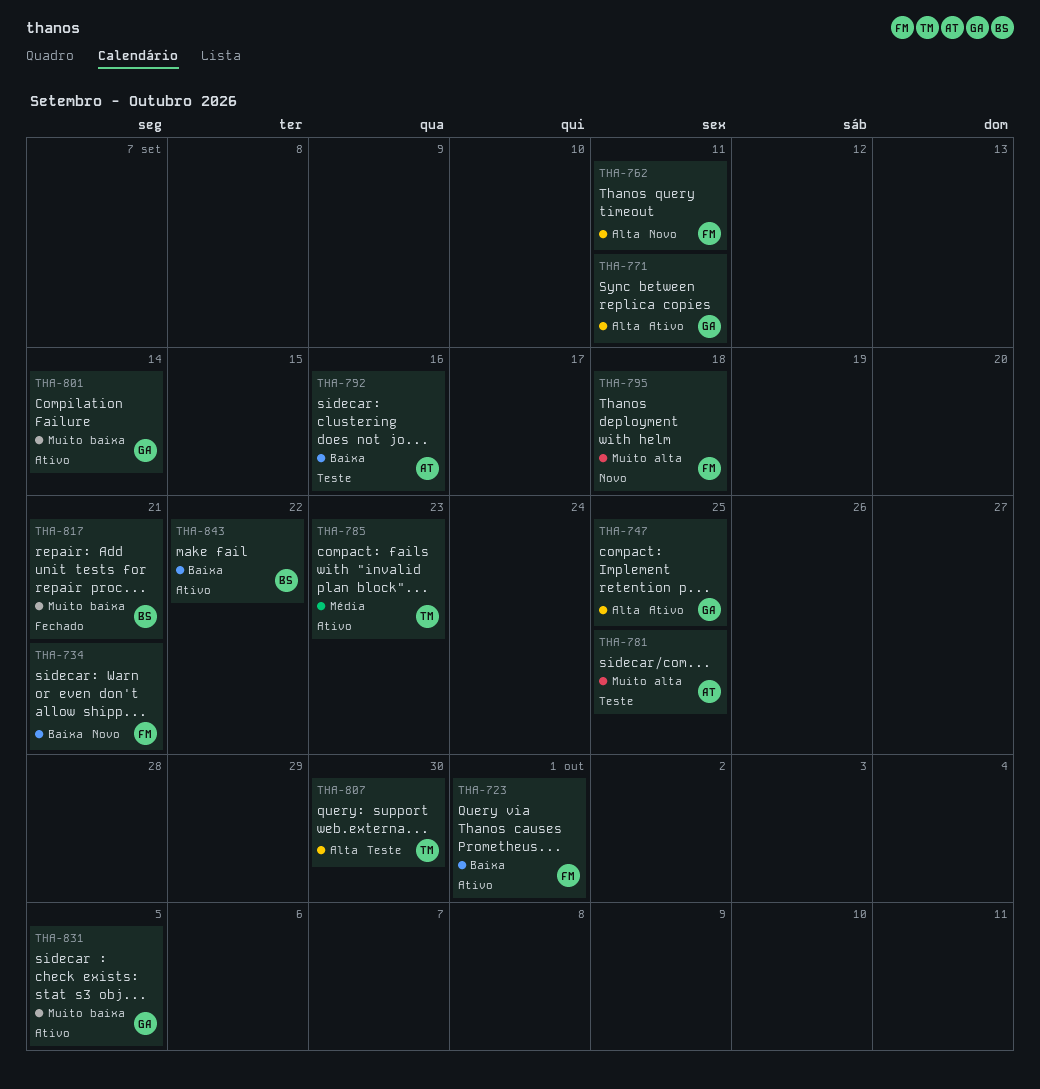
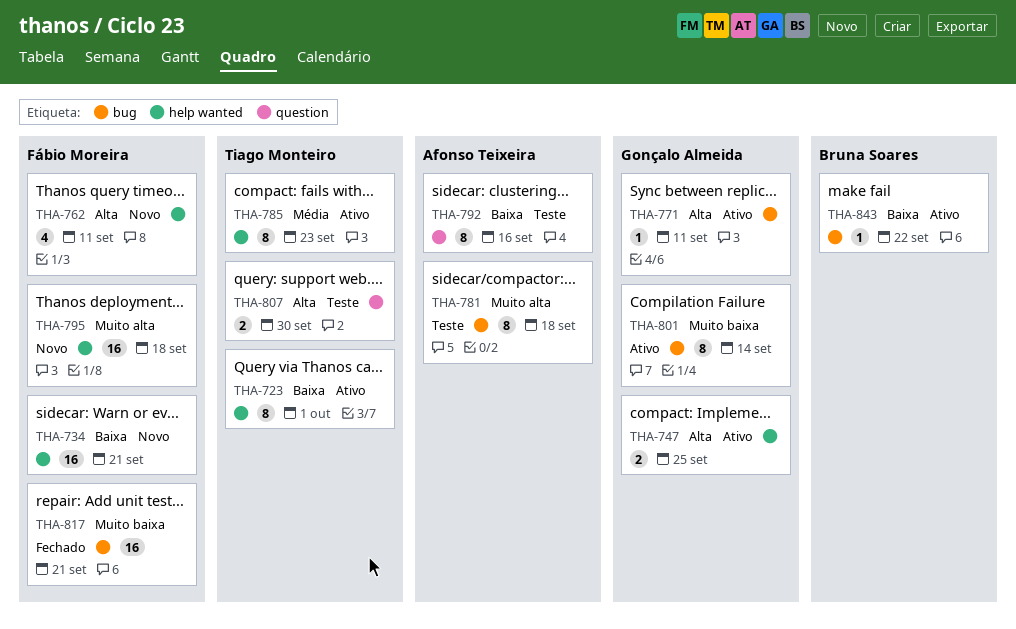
THA-723, owner: Fábio Moreira -> Tiago Monteiro
THA-781, due: Sep 25 -> Sep 18
THA-817, owner: Bruna Soares -> Fábio Moreira
THA-831: present -> none

